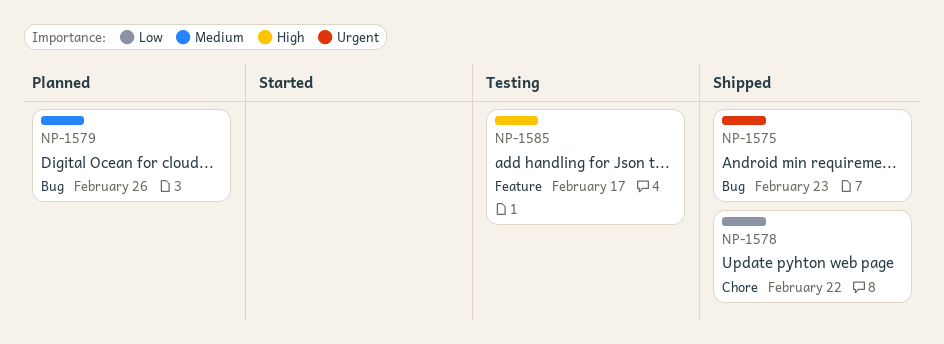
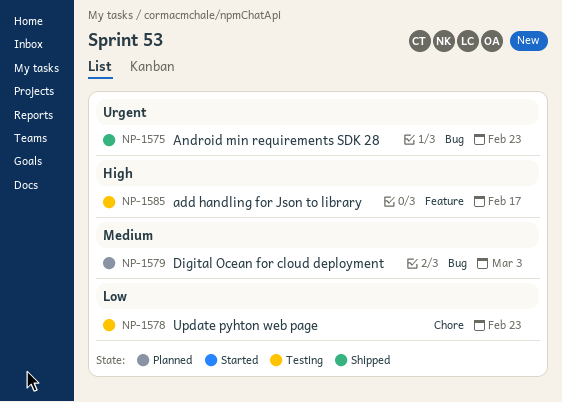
NP-1578, status: Shipped -> Testing
NP-1578, due: Feb 22 -> Feb 23
NP-1579, due: Feb 26 -> Mar 3

